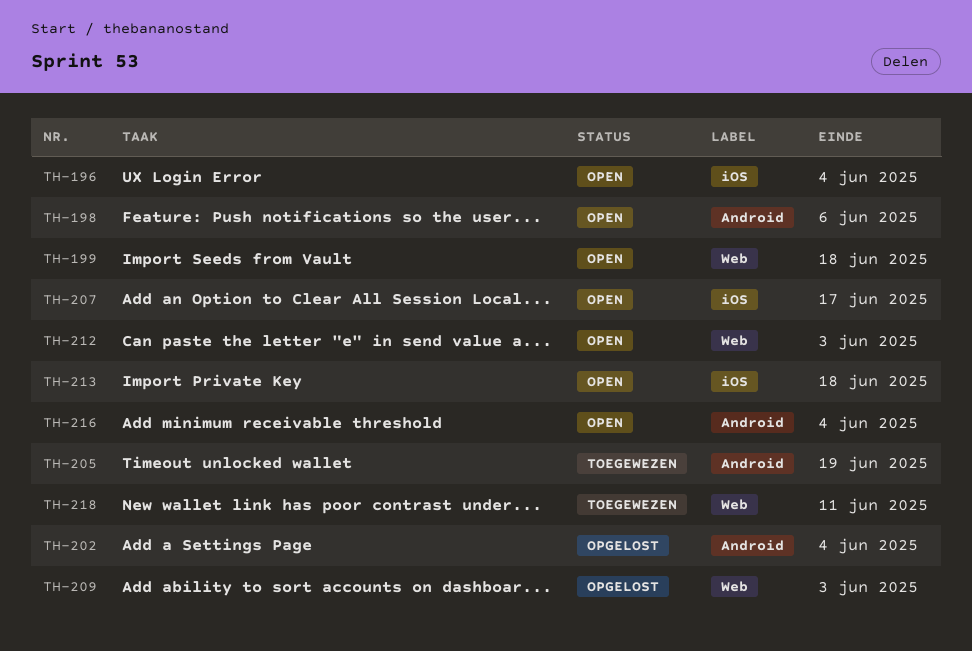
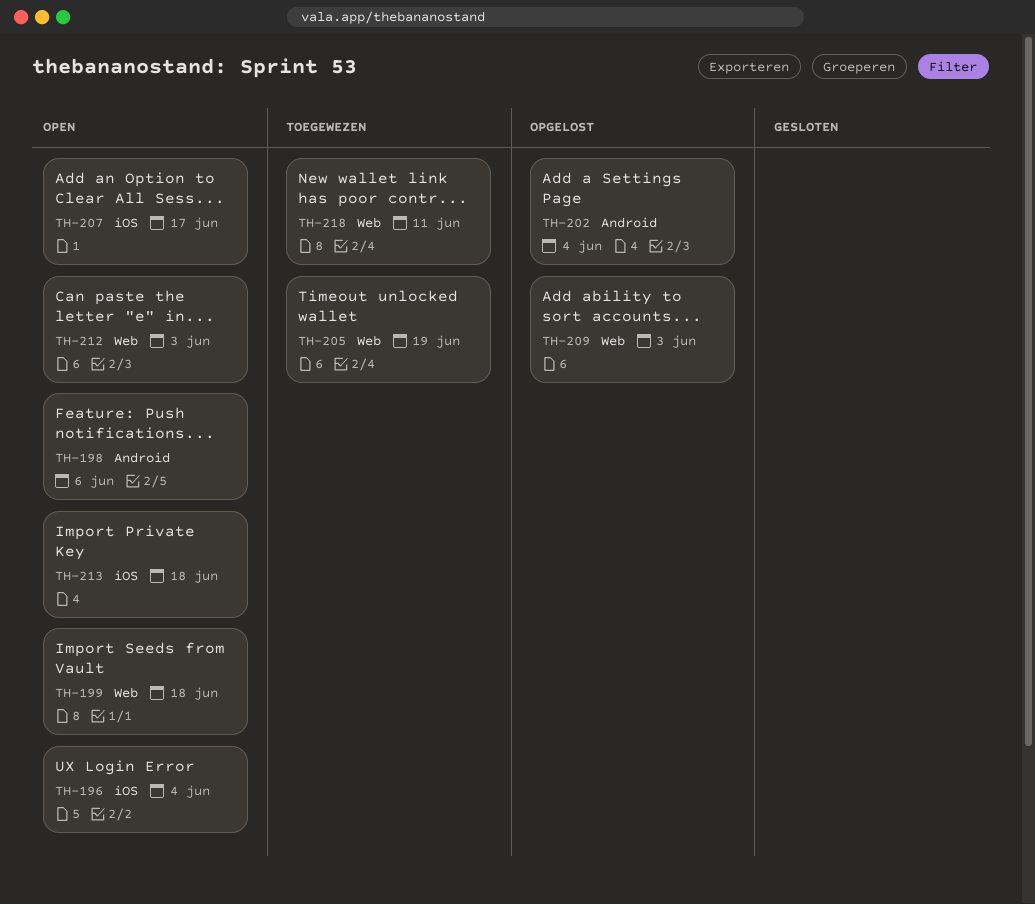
TH-205, label: Android -> Web
TH-216: present -> none

